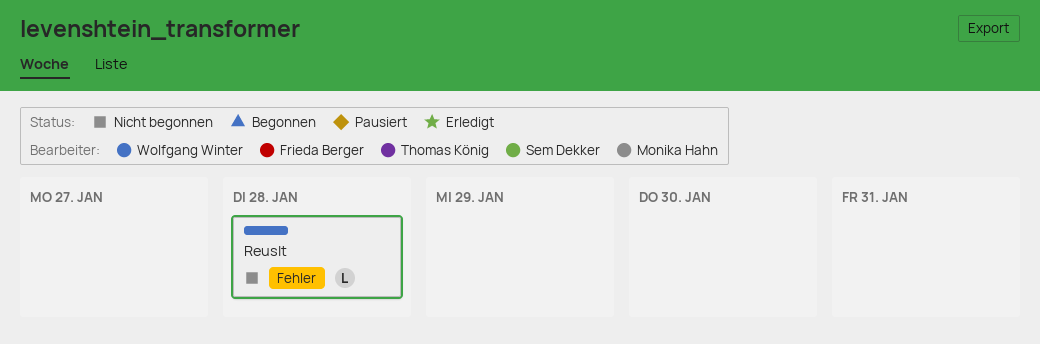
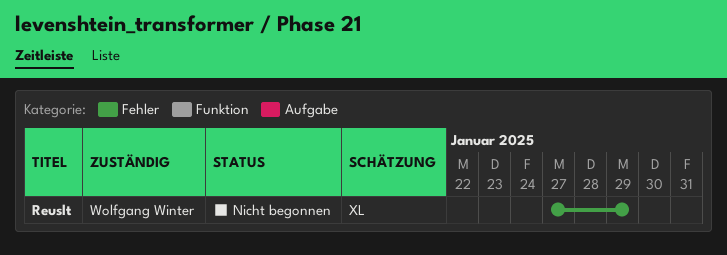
Reuslt, estimate: L -> XL
Reuslt, due: Jan 28 -> Jan 29

